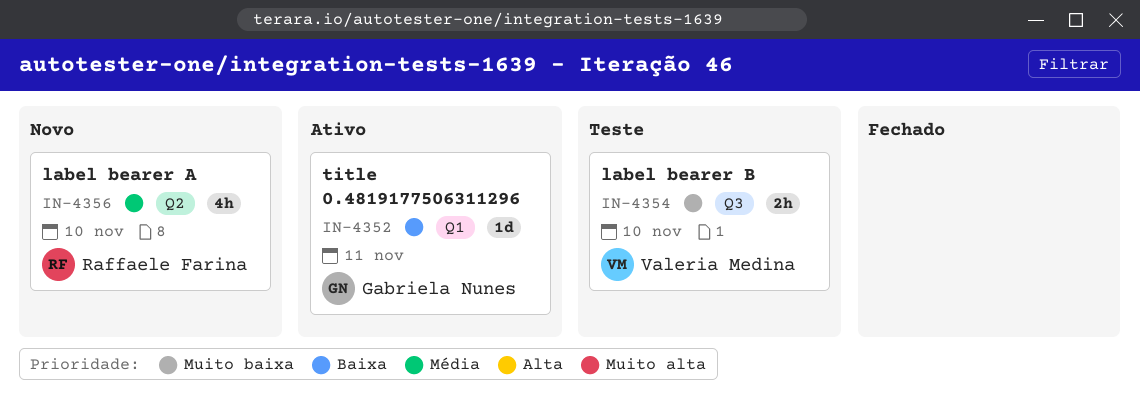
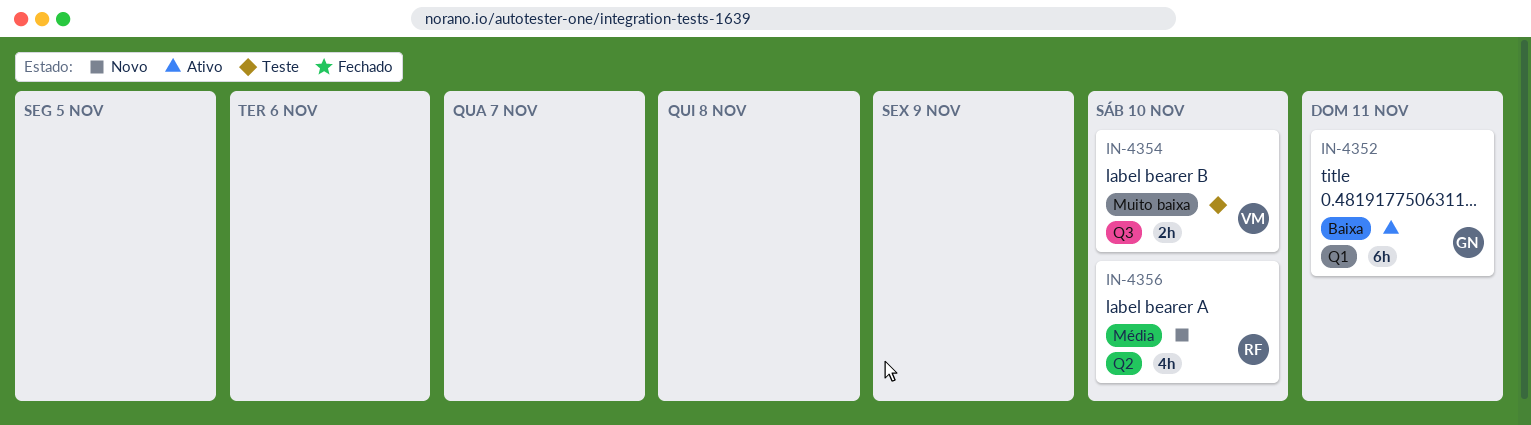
IN-4352, estimate: 1d -> 6h

